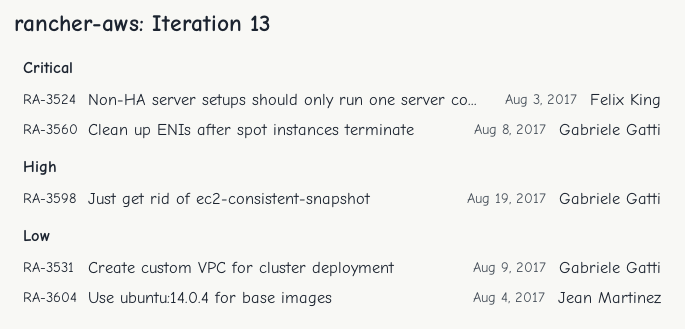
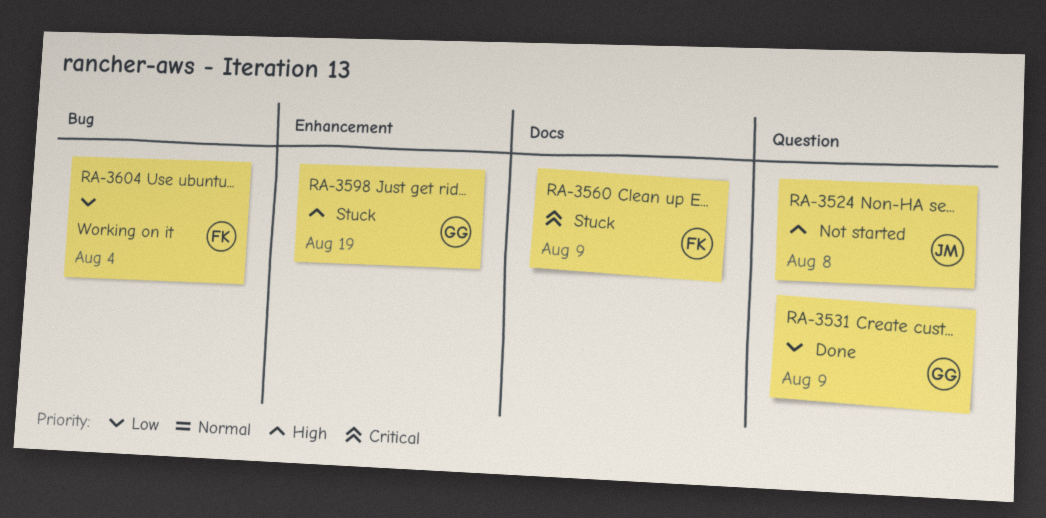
RA-3524, owner: Felix King -> Jean Martinez
RA-3524, priority: Critical -> High
RA-3524, due: Aug 3 -> Aug 8
RA-3560, owner: Gabriele Gatti -> Felix King
RA-3560, due: Aug 8 -> Aug 9
RA-3604, owner: Jean Martinez -> Felix King

